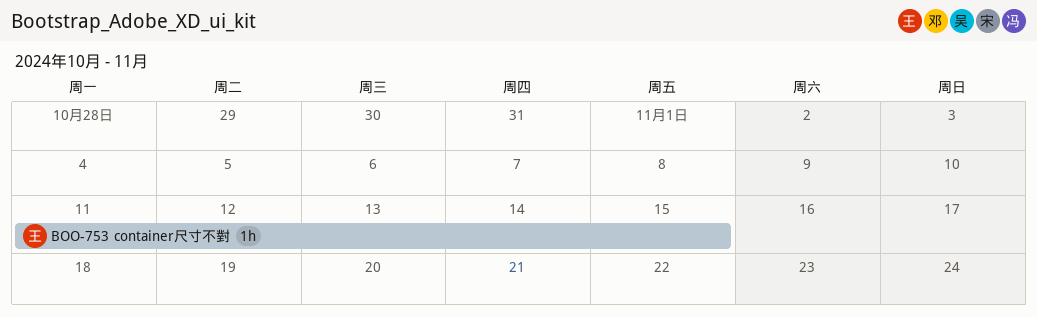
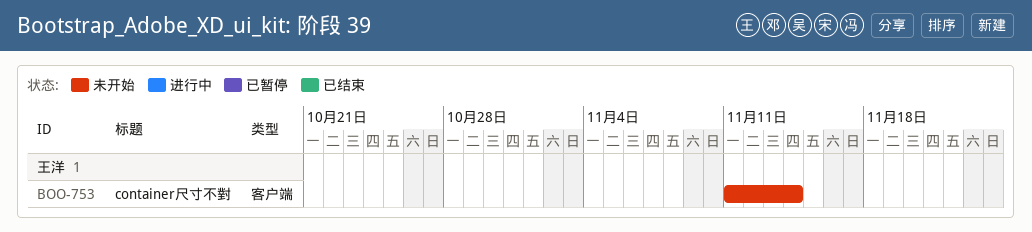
BOO-753, due: Nov 15 -> Nov 14

